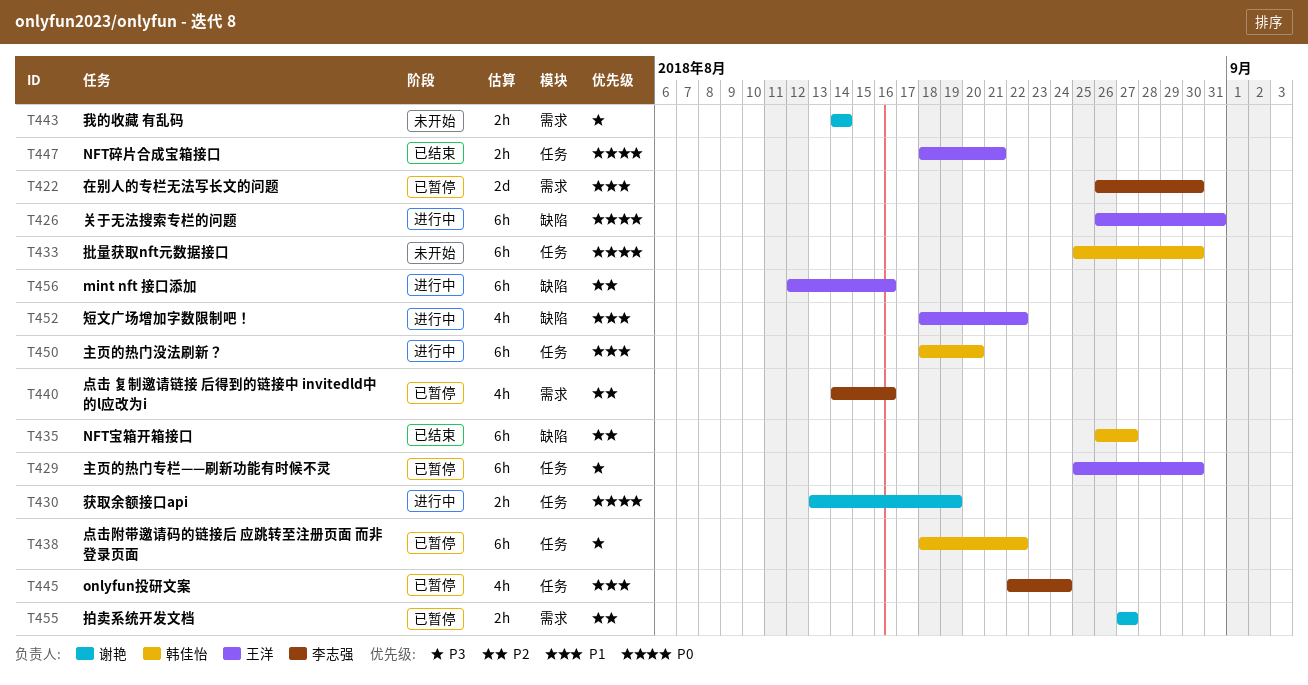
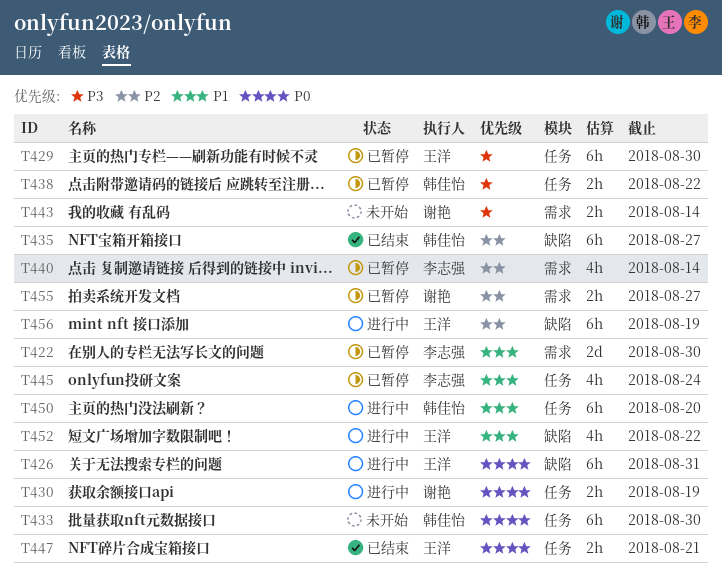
T438, estimate: 6h -> 2h
T440, due: Aug 16 -> Aug 14
T456, due: Aug 16 -> Aug 19

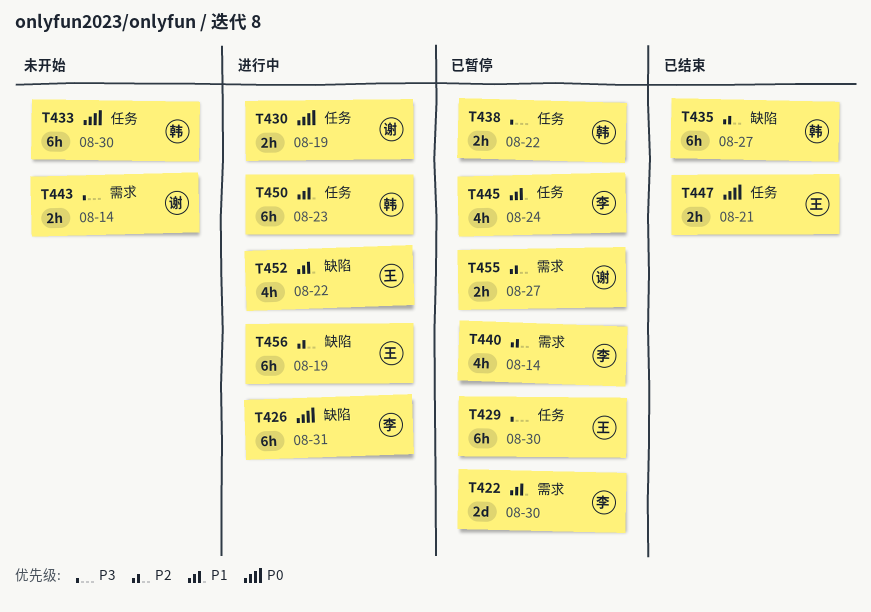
T426, owner: 王洋 -> 李志强
T450, due: Aug 20 -> Aug 23

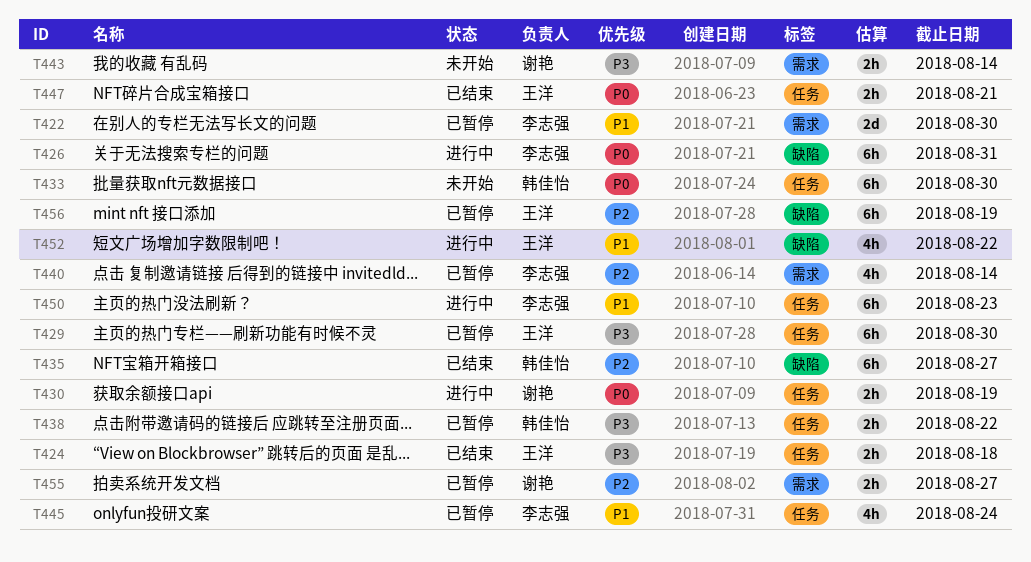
T424: none -> present
T450, owner: 韩佳怡 -> 李志强
T456, status: 进行中 -> 已暂停

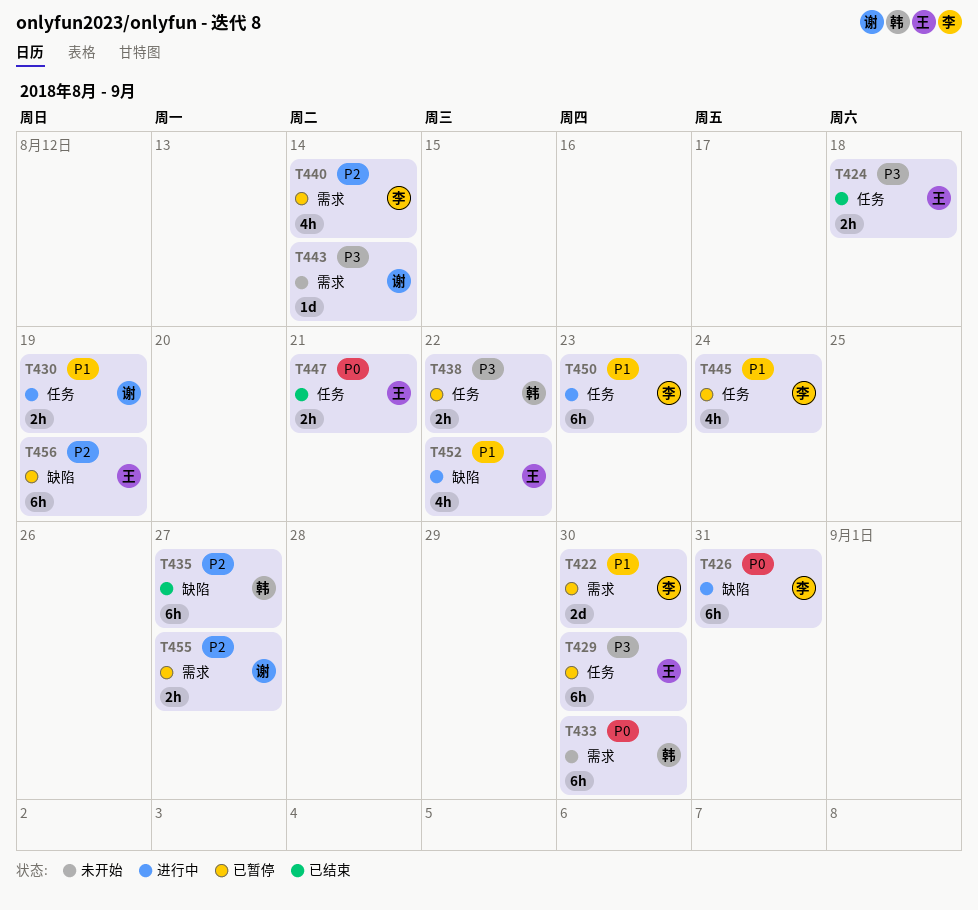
T430, priority: P0 -> P1
T433, label: 任务 -> 需求
T443, estimate: 2h -> 1d

